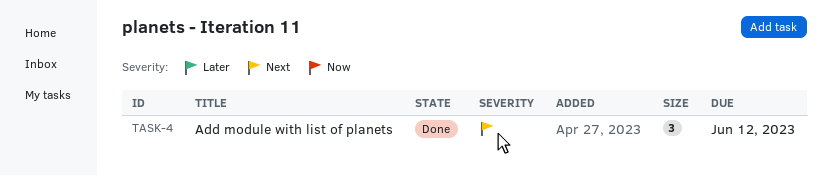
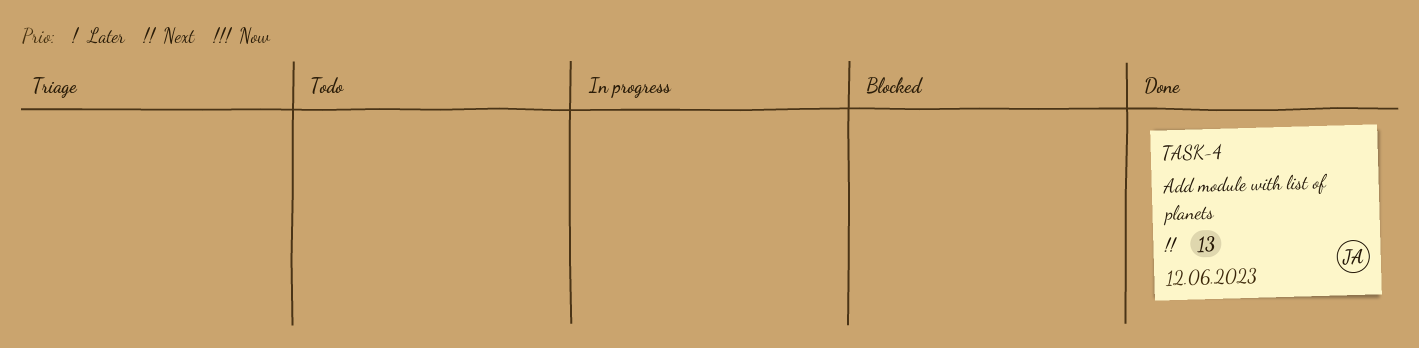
TASK-4, estimate: 3 -> 13

